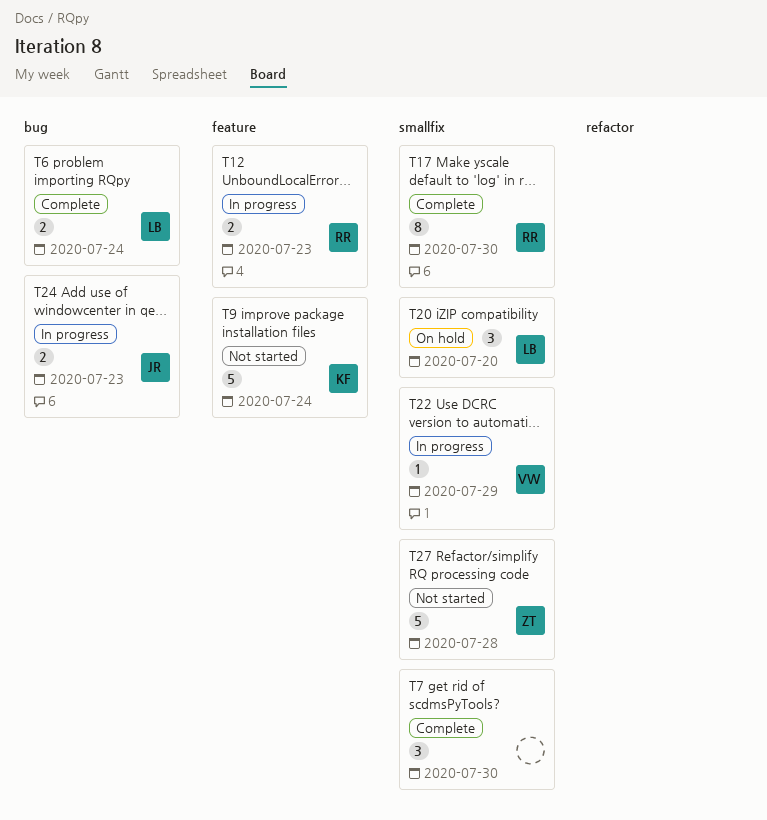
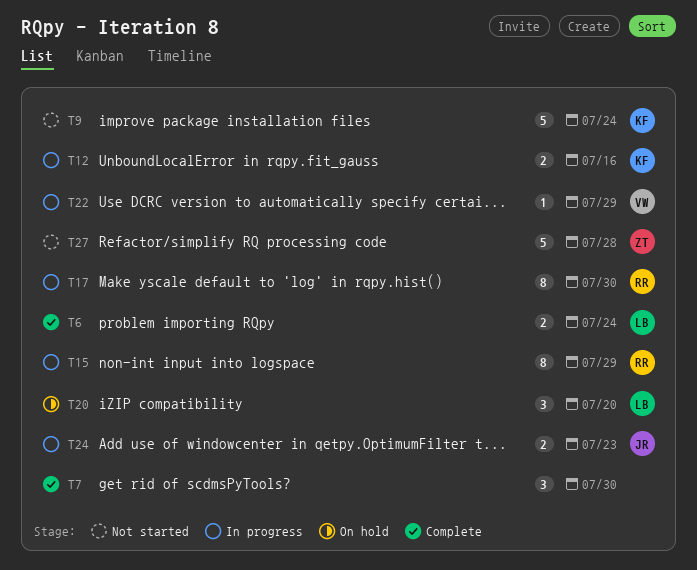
T12, owner: RR -> KF
T12, due: Jul 23 -> Jul 16
T15: none -> present
T17, status: Complete -> In progress

